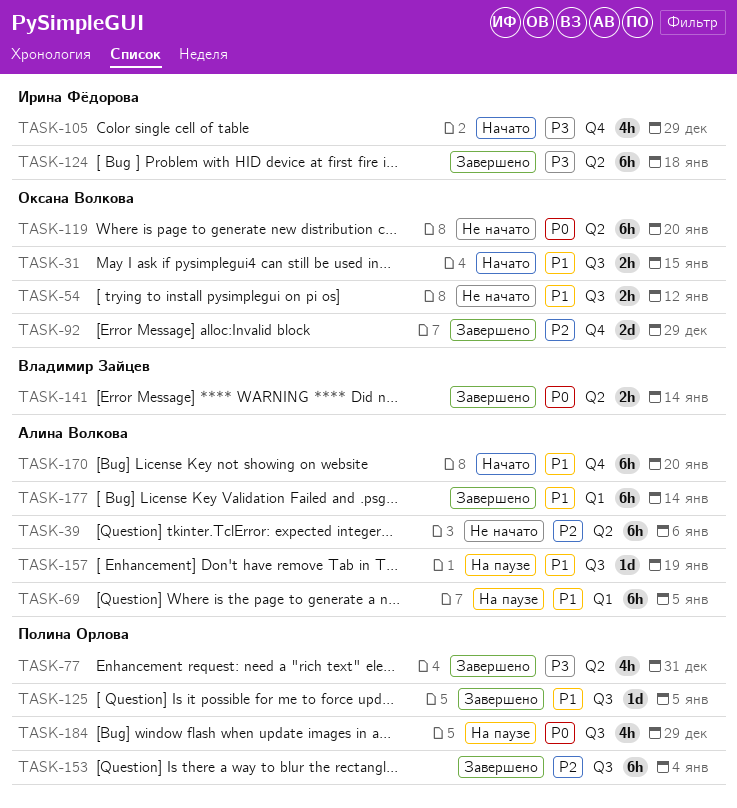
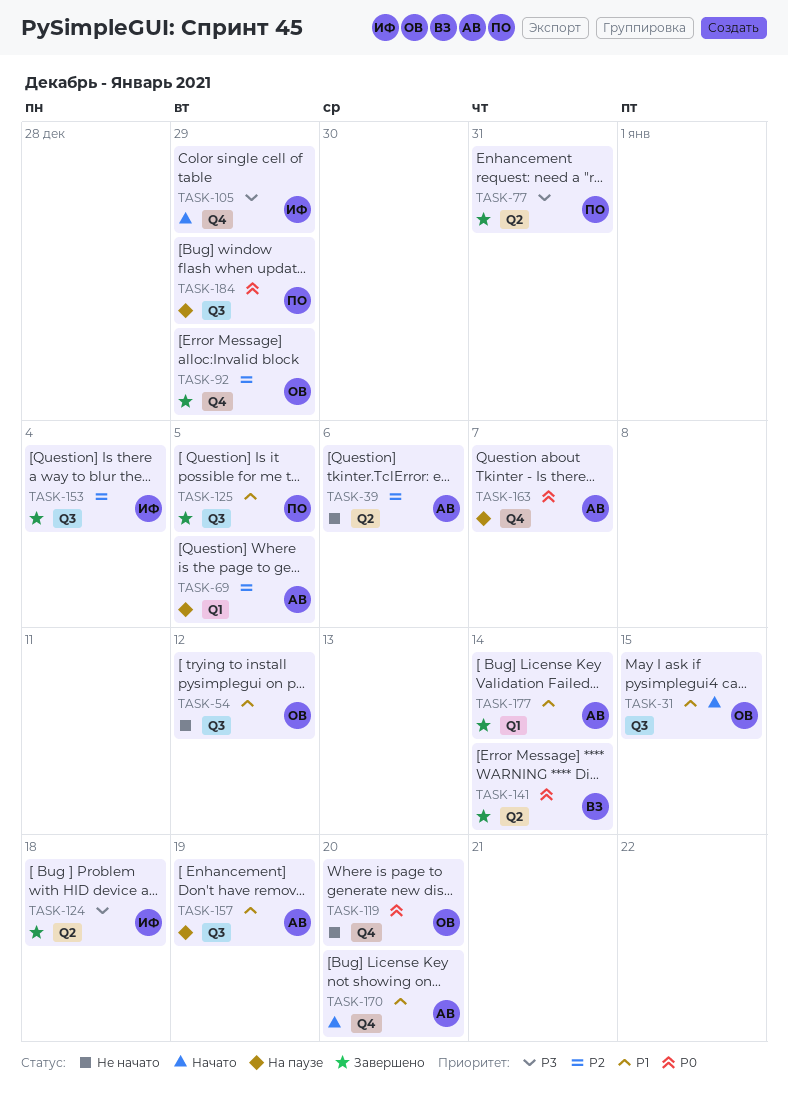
TASK-69, priority: P1 -> P2
TASK-119, label: Q2 -> Q4
TASK-153, owner: Полина Орлова -> Ирина Фёдорова
TASK-163: none -> present

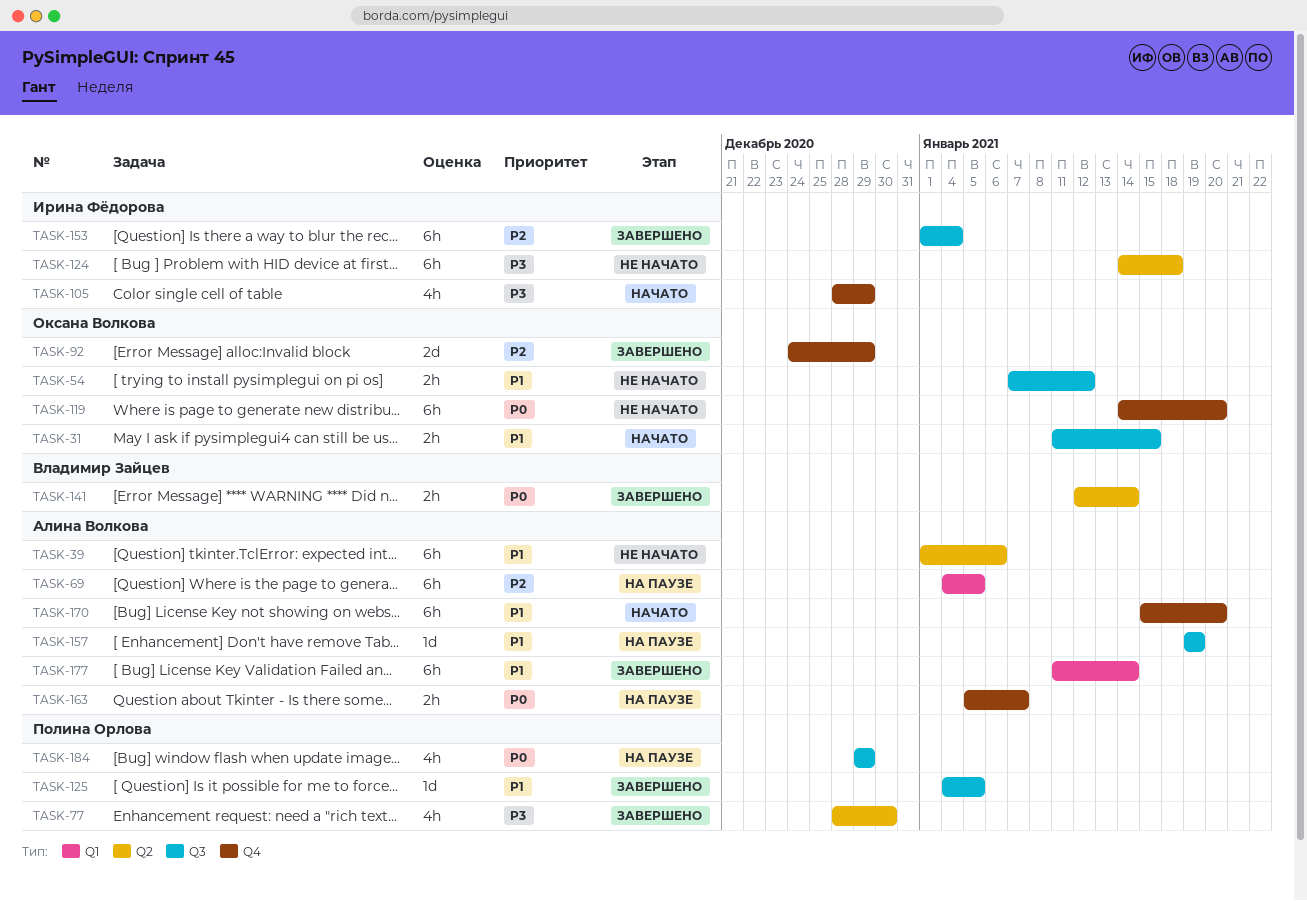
TASK-39, priority: P2 -> P1
TASK-77, due: Dec 31 -> Dec 30
TASK-124, status: Завершено -> Не начато

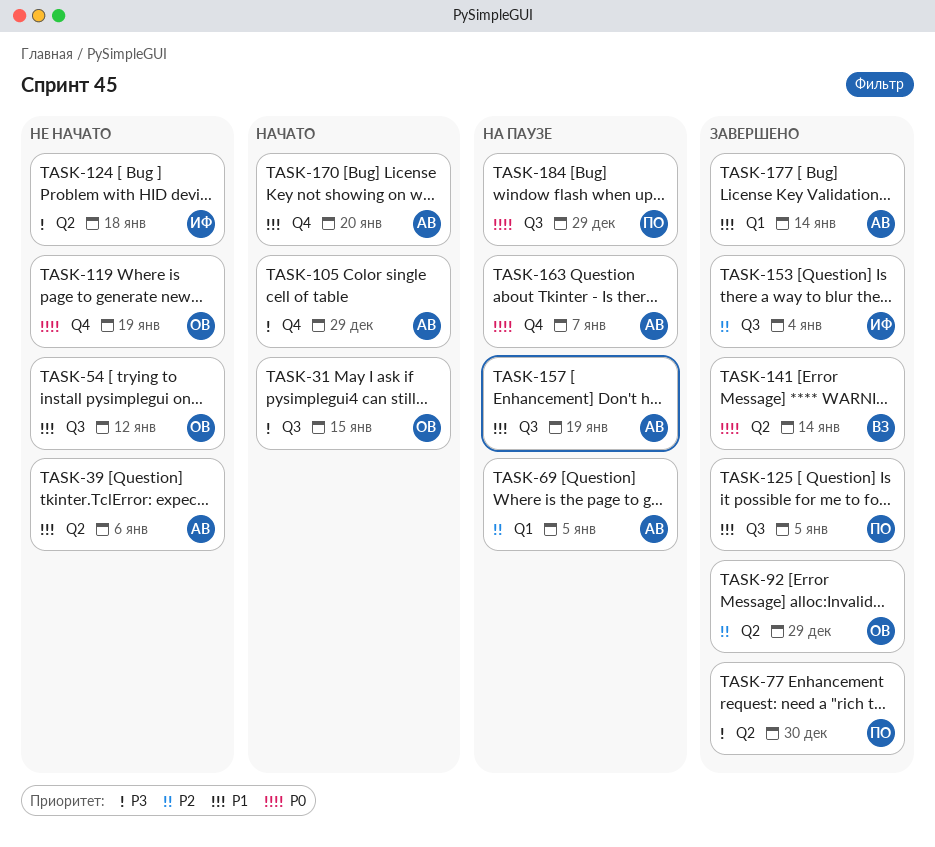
TASK-31, priority: P1 -> P3
TASK-92, label: Q4 -> Q2
TASK-105, owner: Ирина Фёдорова -> Алина Волкова
TASK-119, due: Jan 20 -> Jan 19

